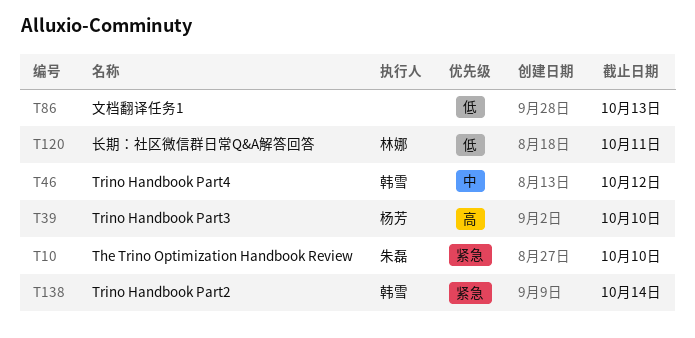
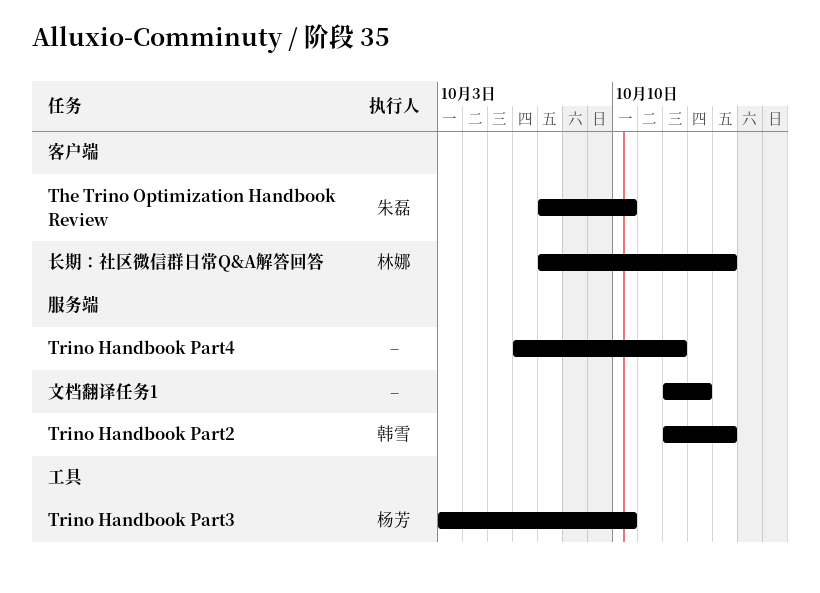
Trino Handbook Part4, owner: 韩雪 -> none
长期：社区微信群日常Q&A解答回答, due: Oct 11 -> Oct 14

